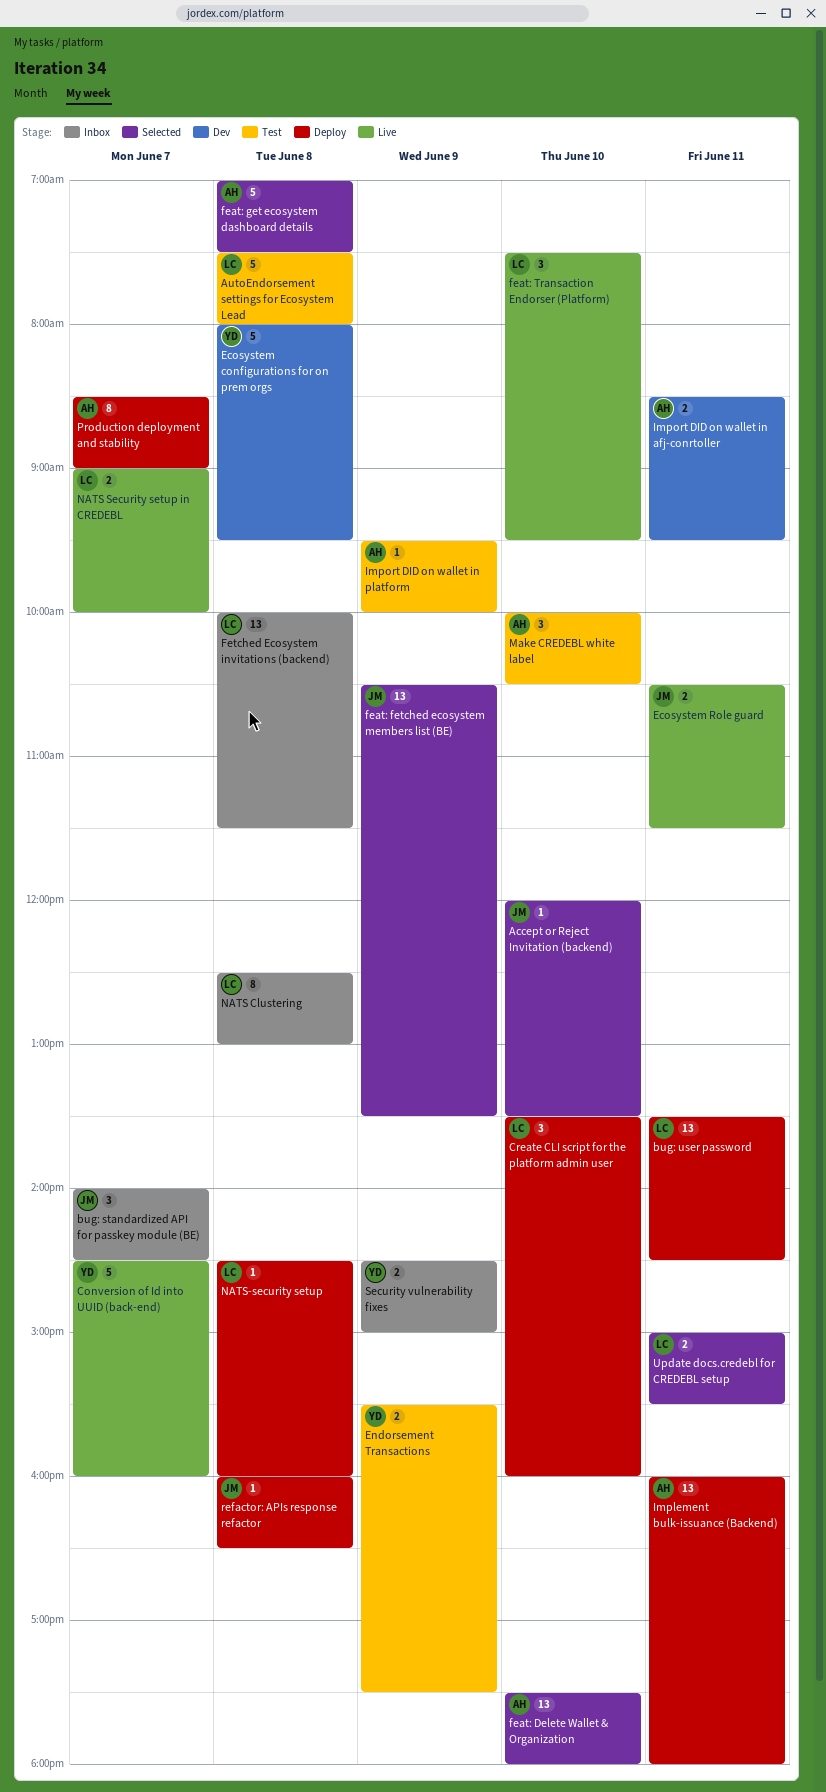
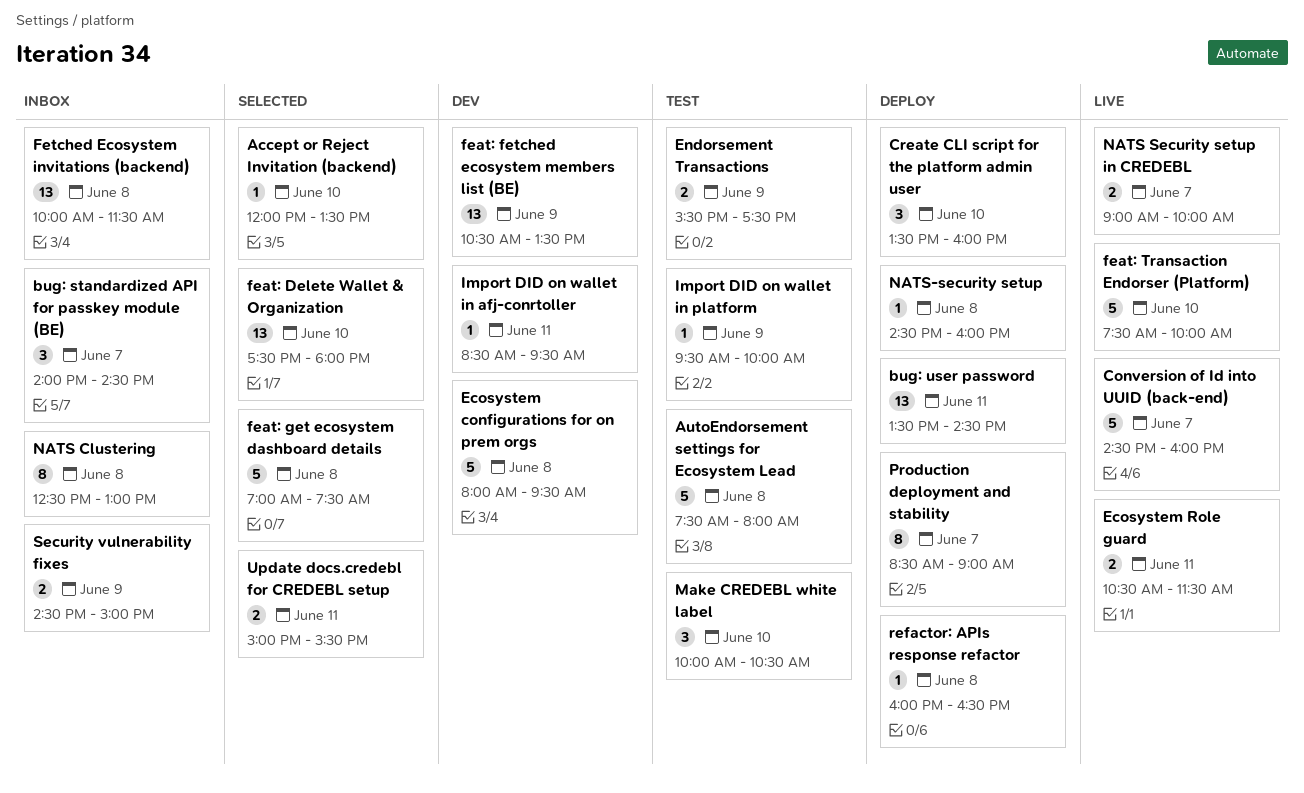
feat: fetched ecosystem members list (BE), status: Selected -> Dev
feat: Transaction Endorser (Platform), estimate: 3 -> 5
feat: Transaction Endorser (Platform), ends: 09:30 -> 10:00
Implement bulk-issuance (Backend): present -> none
Import DID on wallet in afj-conrtoller, estimate: 2 -> 1

